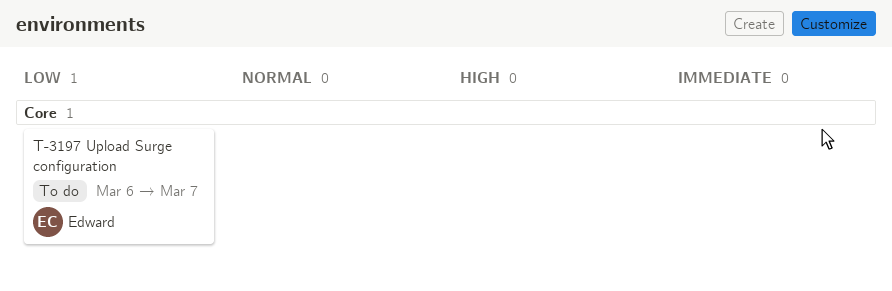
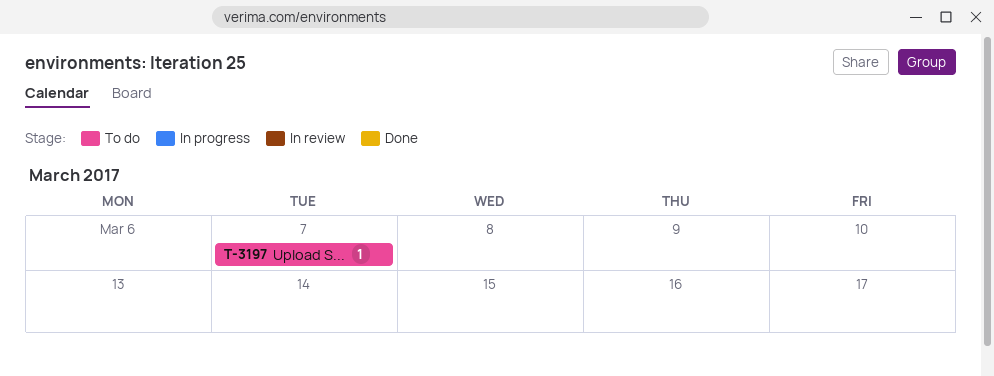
T-3197, start: Mar 6 -> Mar 7

